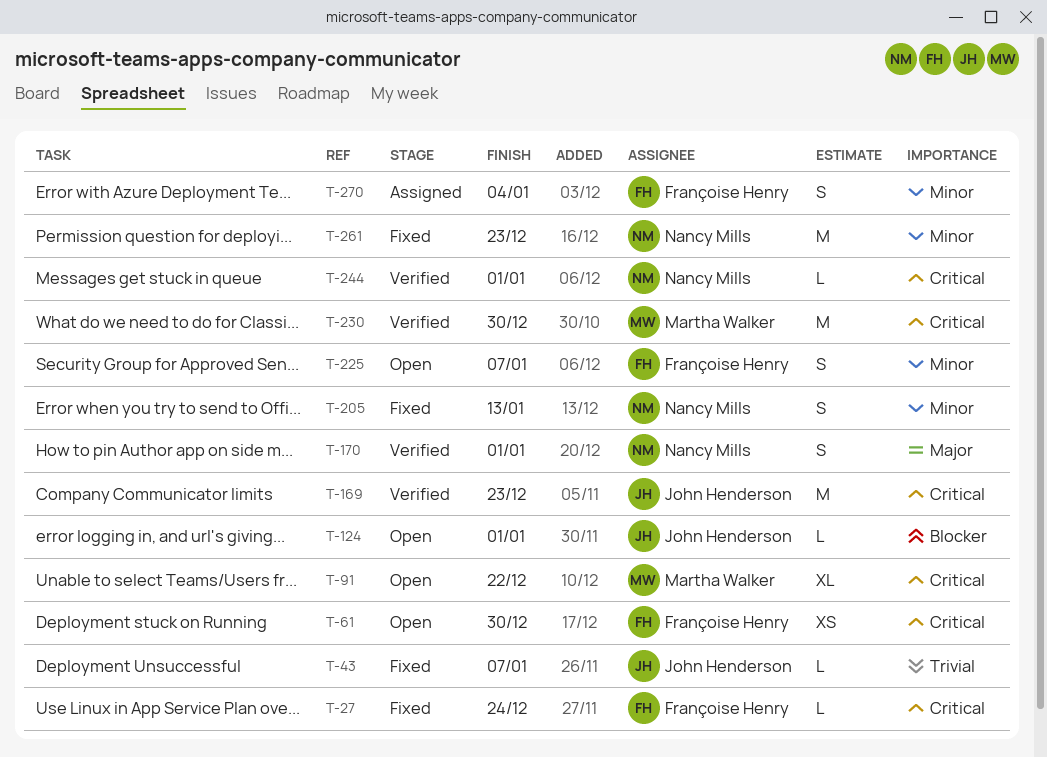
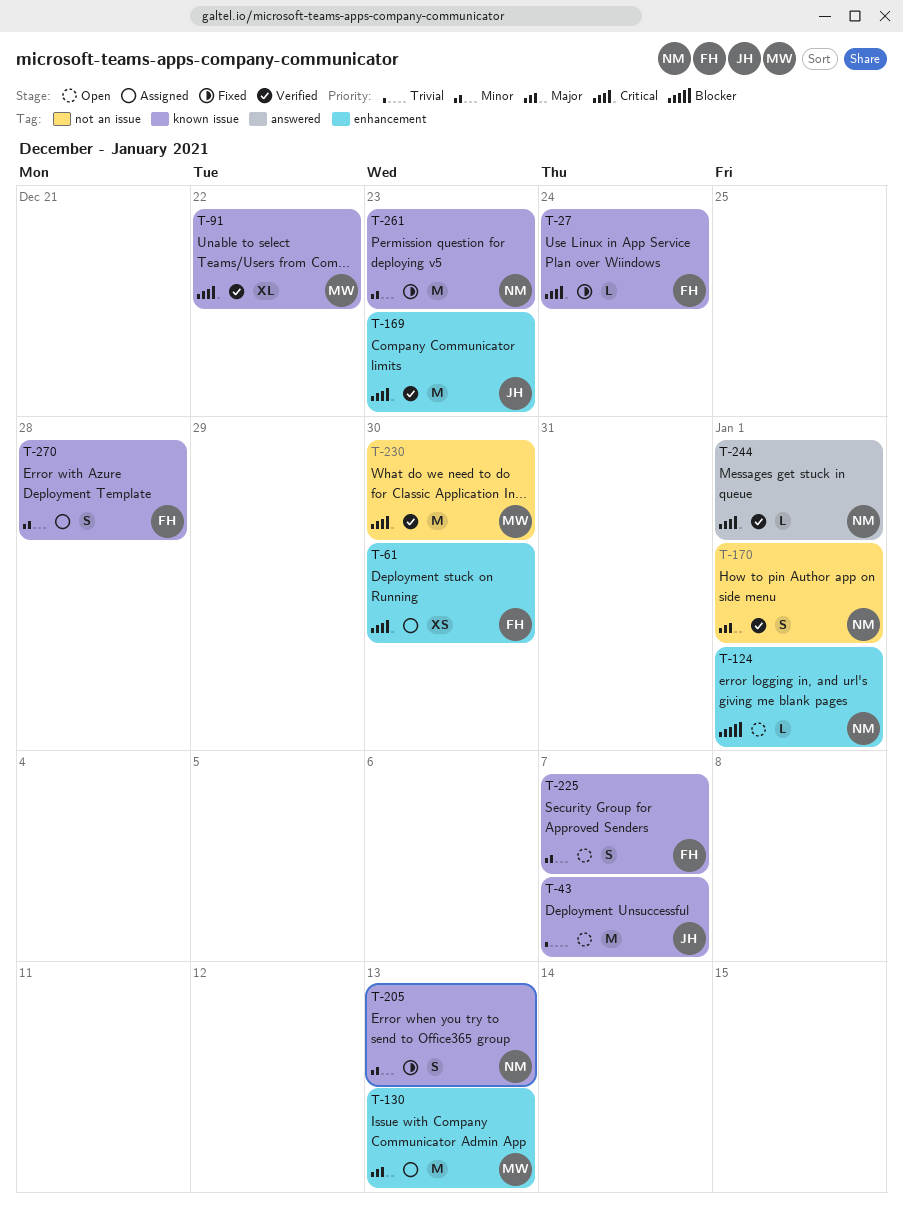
T-43, status: Fixed -> Open
T-43, estimate: L -> M
T-61, status: Open -> Assigned
T-91, status: Open -> Verified
T-124, owner: John Henderson -> Nancy Mills
T-130: none -> present
T-270, due: Jan 4 -> Dec 28

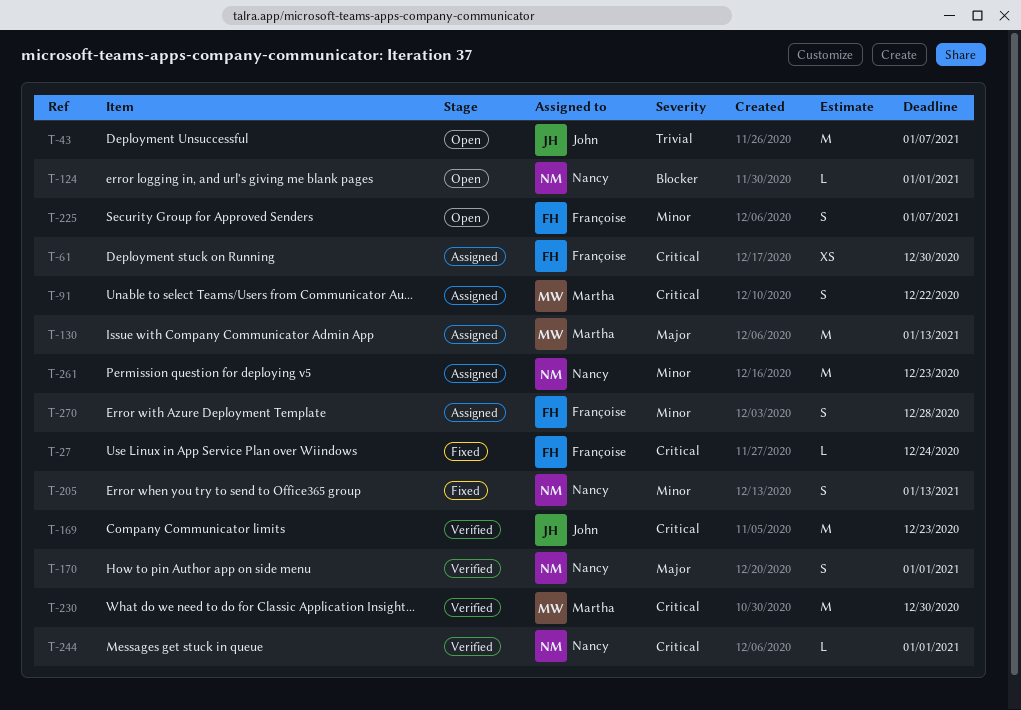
T-91, status: Verified -> Assigned
T-91, estimate: XL -> S
T-261, status: Fixed -> Assigned

